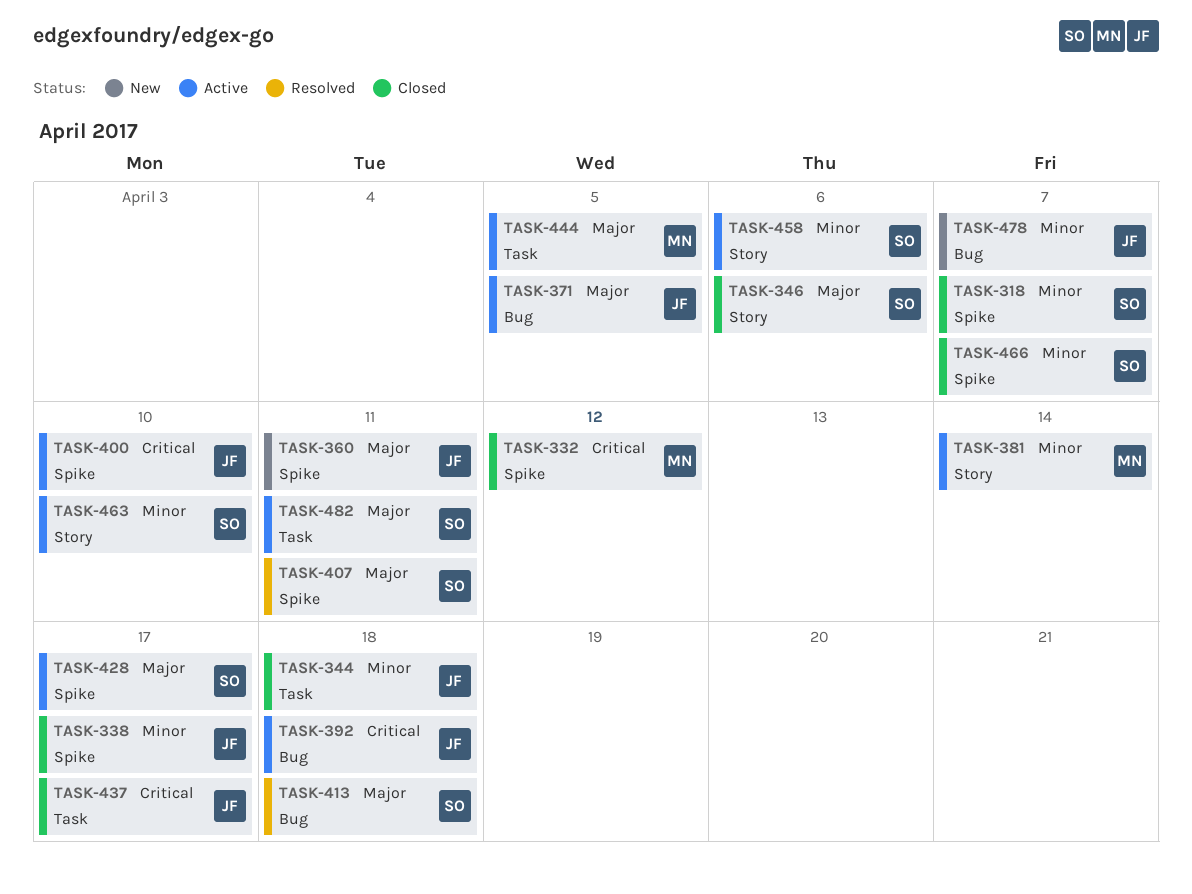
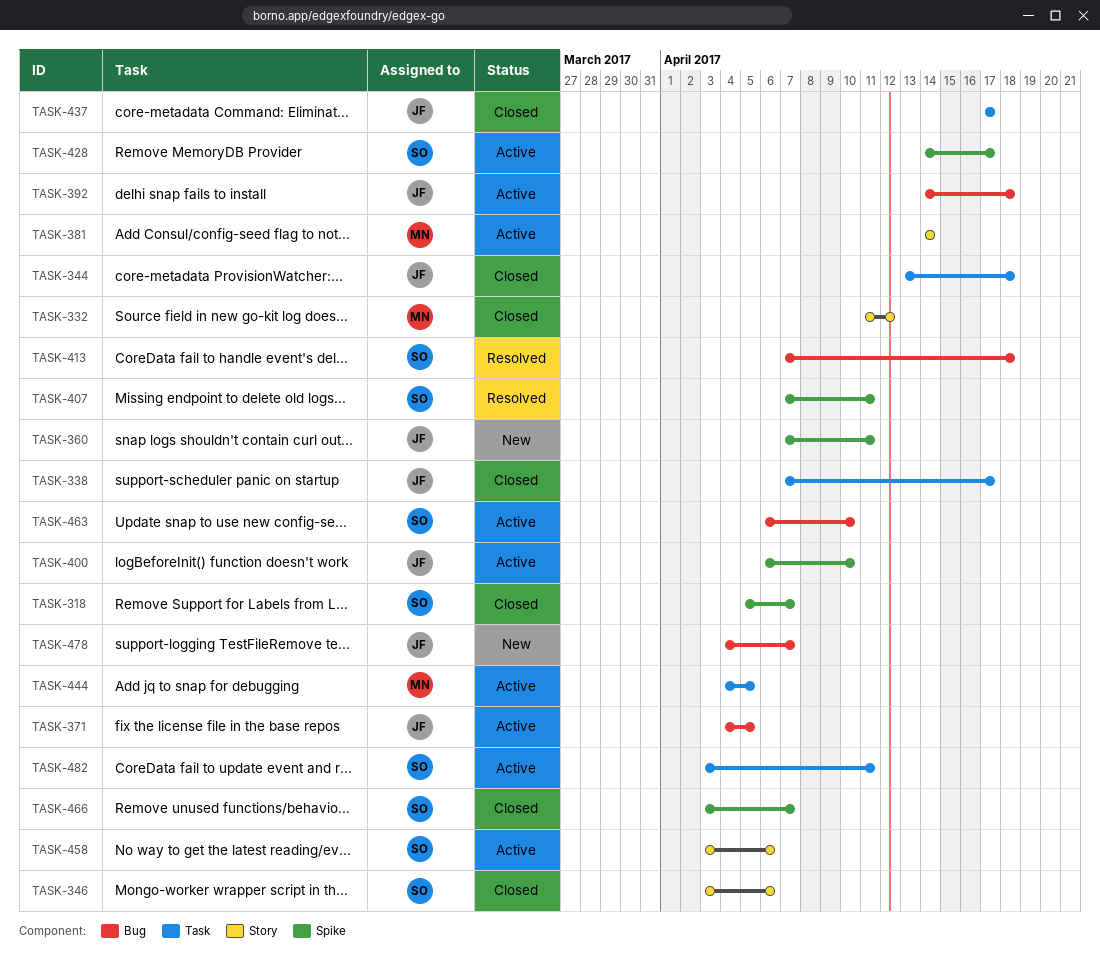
TASK-332, label: Spike -> Story
TASK-338, label: Spike -> Task
TASK-463, label: Story -> Bug

